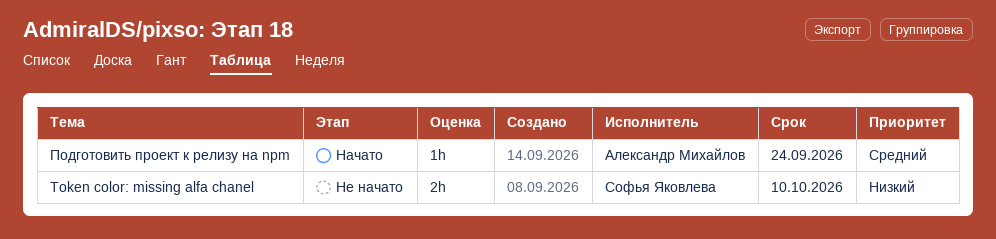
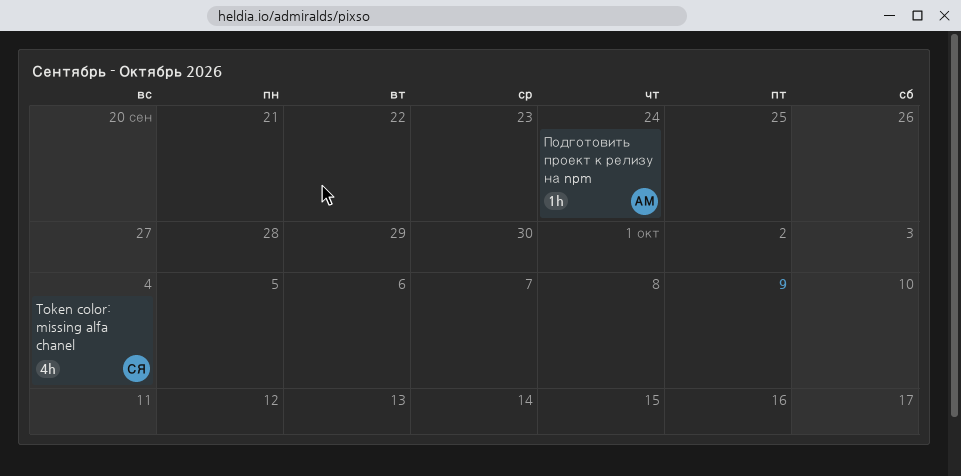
Token color: missing alfa chanel, estimate: 2h -> 4h
Token color: missing alfa chanel, due: Oct 10 -> Oct 4

